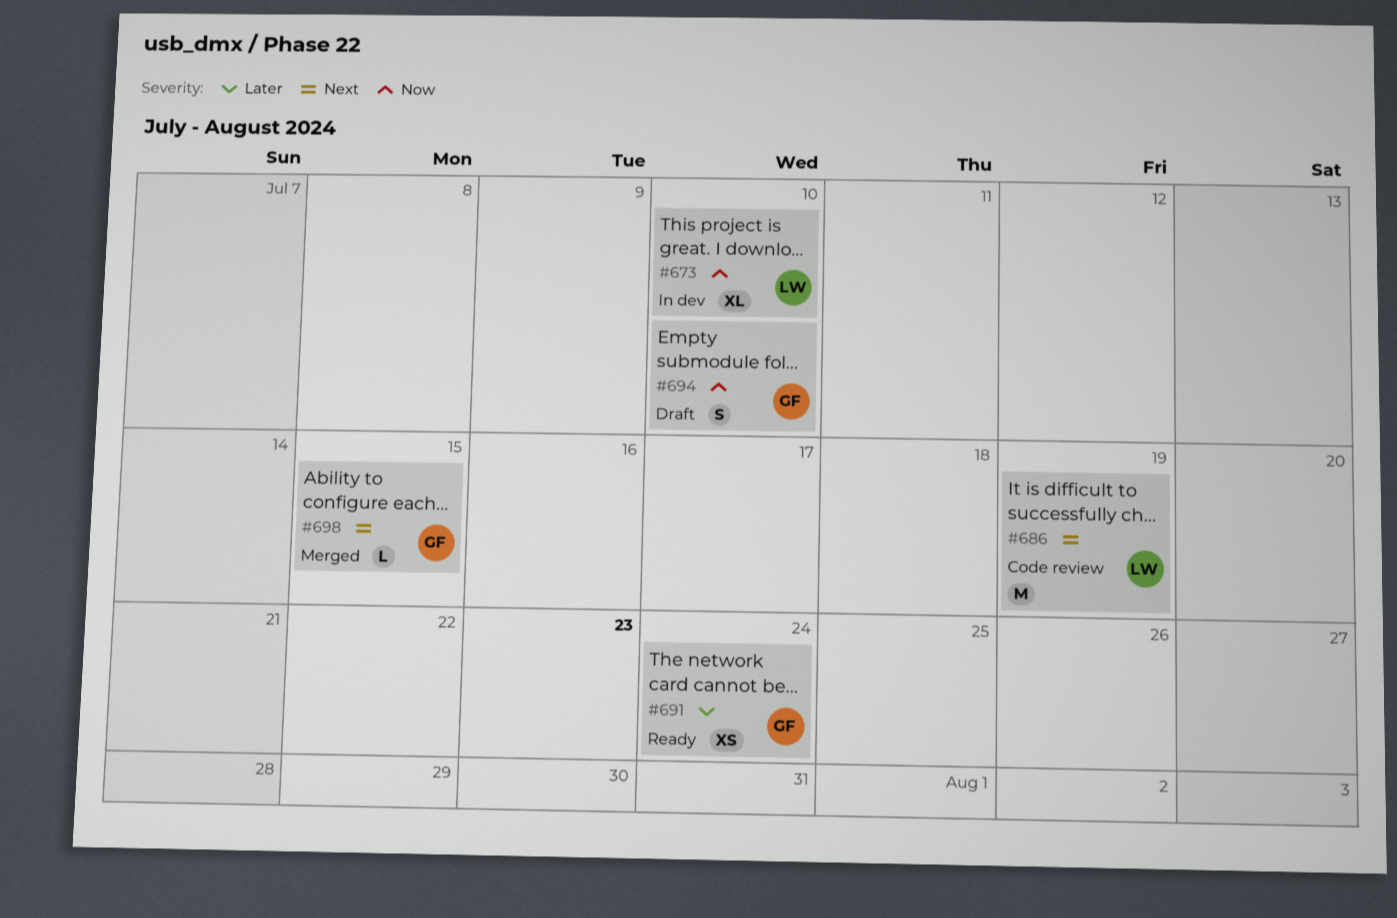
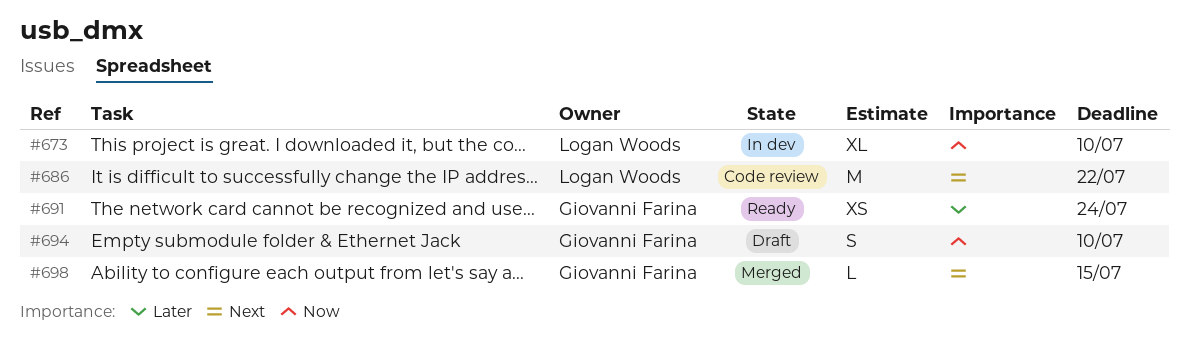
#686, due: Jul 19 -> Jul 22

